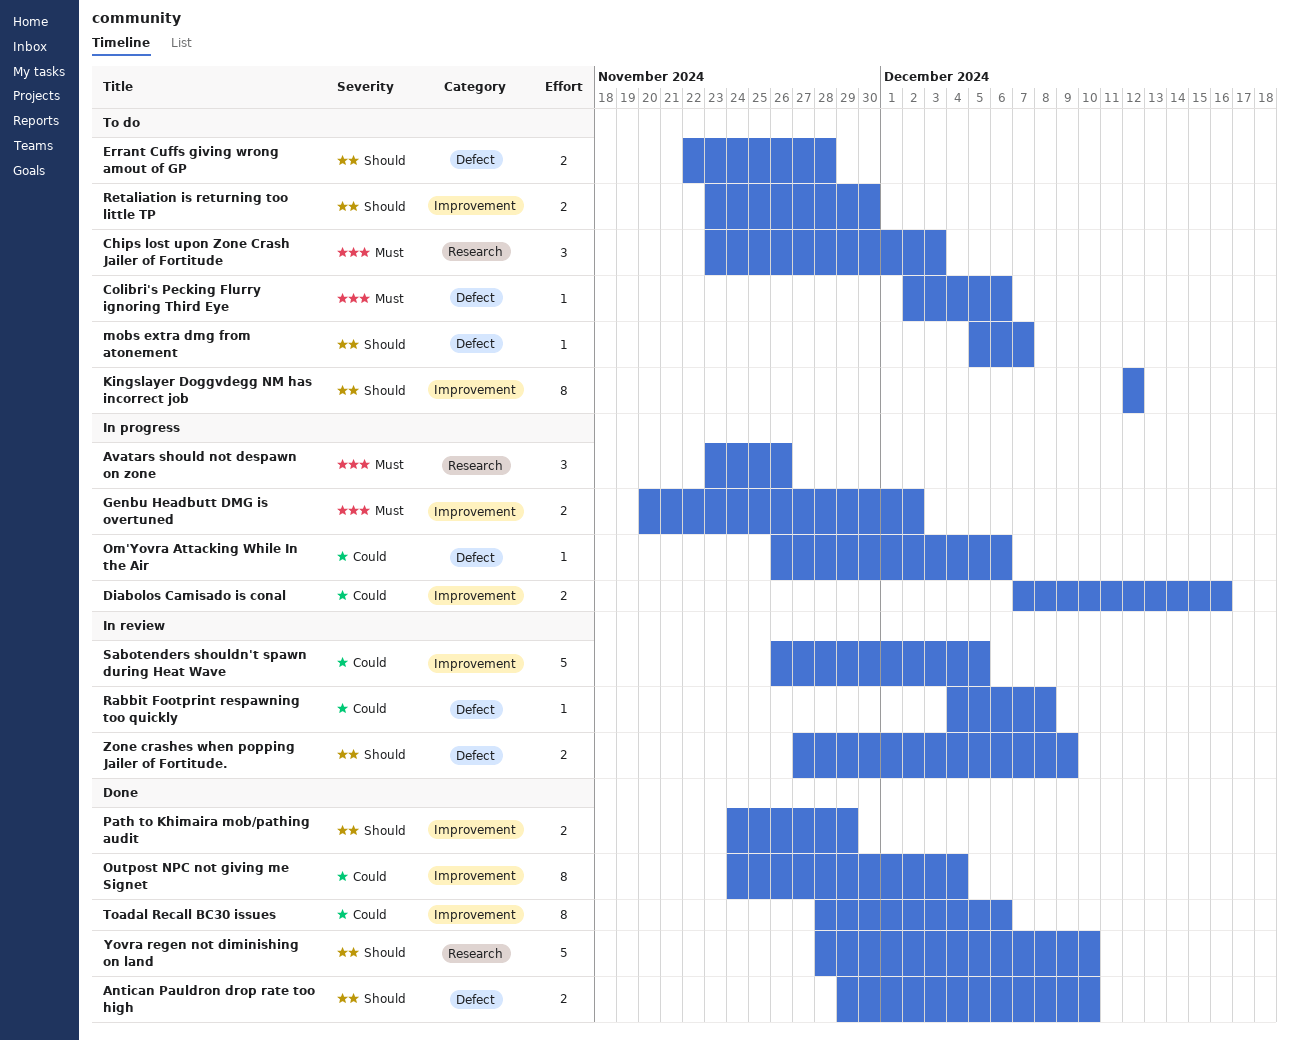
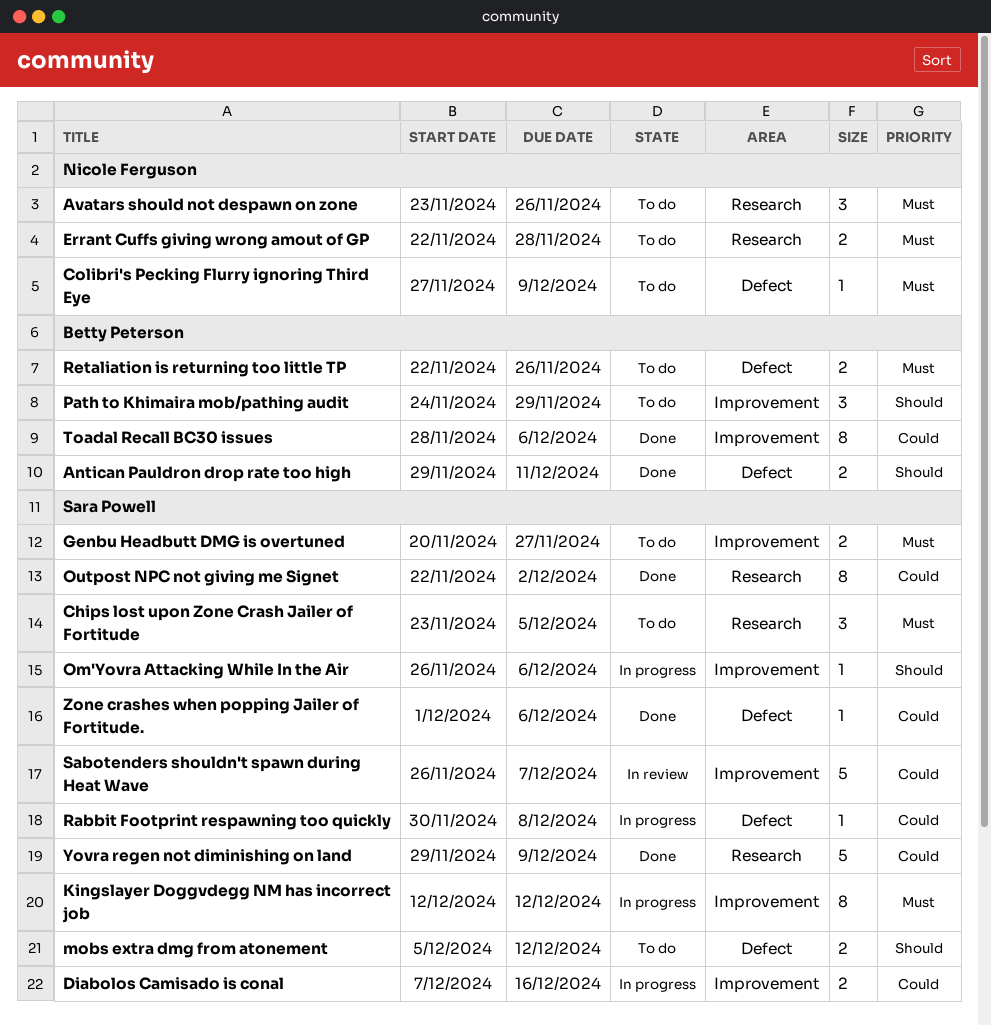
Antican Pauldron drop rate too high, due: Dec 10 -> Dec 11
Avatars should not despawn on zone, status: In progress -> To do
Chips lost upon Zone Crash Jailer of Fortitude, due: Dec 3 -> Dec 5
Colibri's Pecking Flurry ignoring Third Eye, start: Dec 2 -> Nov 27
Colibri's Pecking Flurry ignoring Third Eye, due: Dec 6 -> Dec 9
Errant Cuffs giving wrong amout of GP, priority: Should -> Must
Errant Cuffs giving wrong amout of GP, label: Defect -> Research
Genbu Headbutt DMG is overtuned, status: In progress -> To do
Genbu Headbutt DMG is overtuned, due: Dec 2 -> Nov 27
Kingslayer Doggvdegg NM has incorrect job, status: To do -> In progress
Kingslayer Doggvdegg NM has incorrect job, priority: Should -> Must
mobs extra dmg from atonement, estimate: 1 -> 2
mobs extra dmg from atonement, due: Dec 7 -> Dec 12
Om'Yovra Attacking While In the Air, priority: Could -> Should
Om'Yovra Attacking While In the Air, label: Defect -> Improvement
Outpost NPC not giving me Signet, label: Improvement -> Research
Outpost NPC not giving me Signet, start: Nov 24 -> Nov 22
Outpost NPC not giving me Signet, due: Dec 4 -> Dec 2
Path to Khimaira mob/pathing audit, status: Done -> To do
Path to Khimaira mob/pathing audit, estimate: 2 -> 3
Rabbit Footprint respawning too quickly, status: In review -> In progress
Rabbit Footprint respawning too quickly, start: Dec 4 -> Nov 30
Retaliation is returning too little TP, priority: Should -> Must
Retaliation is returning too little TP, label: Improvement -> Defect
Retaliation is returning too little TP, start: Nov 23 -> Nov 22
Retaliation is returning too little TP, due: Nov 30 -> Nov 26
Sabotenders shouldn't spawn during Heat Wave, due: Dec 5 -> Dec 7
Yovra regen not diminishing on land, priority: Should -> Could
Yovra regen not diminishing on land, start: Nov 28 -> Nov 29
Yovra regen not diminishing on land, due: Dec 10 -> Dec 9
Zone crashes when popping Jailer of Fortitude., status: In review -> Done
Zone crashes when popping Jailer of Fortitude., priority: Should -> Could
Zone crashes when popping Jailer of Fortitude., estimate: 2 -> 1
Zone crashes when popping Jailer of Fortitude., start: Nov 27 -> Dec 1
Zone crashes when popping Jailer of Fortitude., due: Dec 9 -> Dec 6

